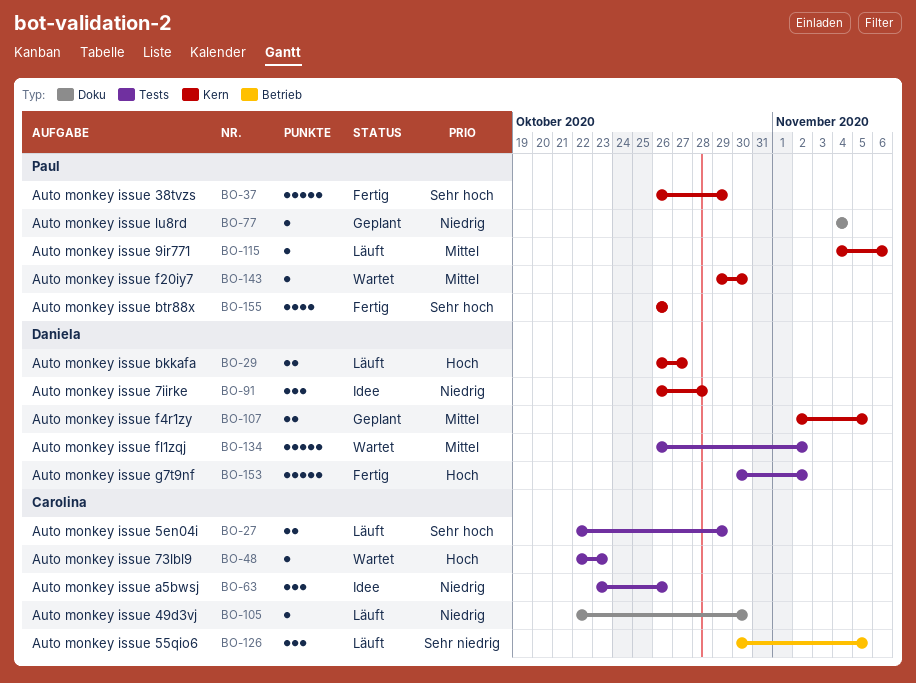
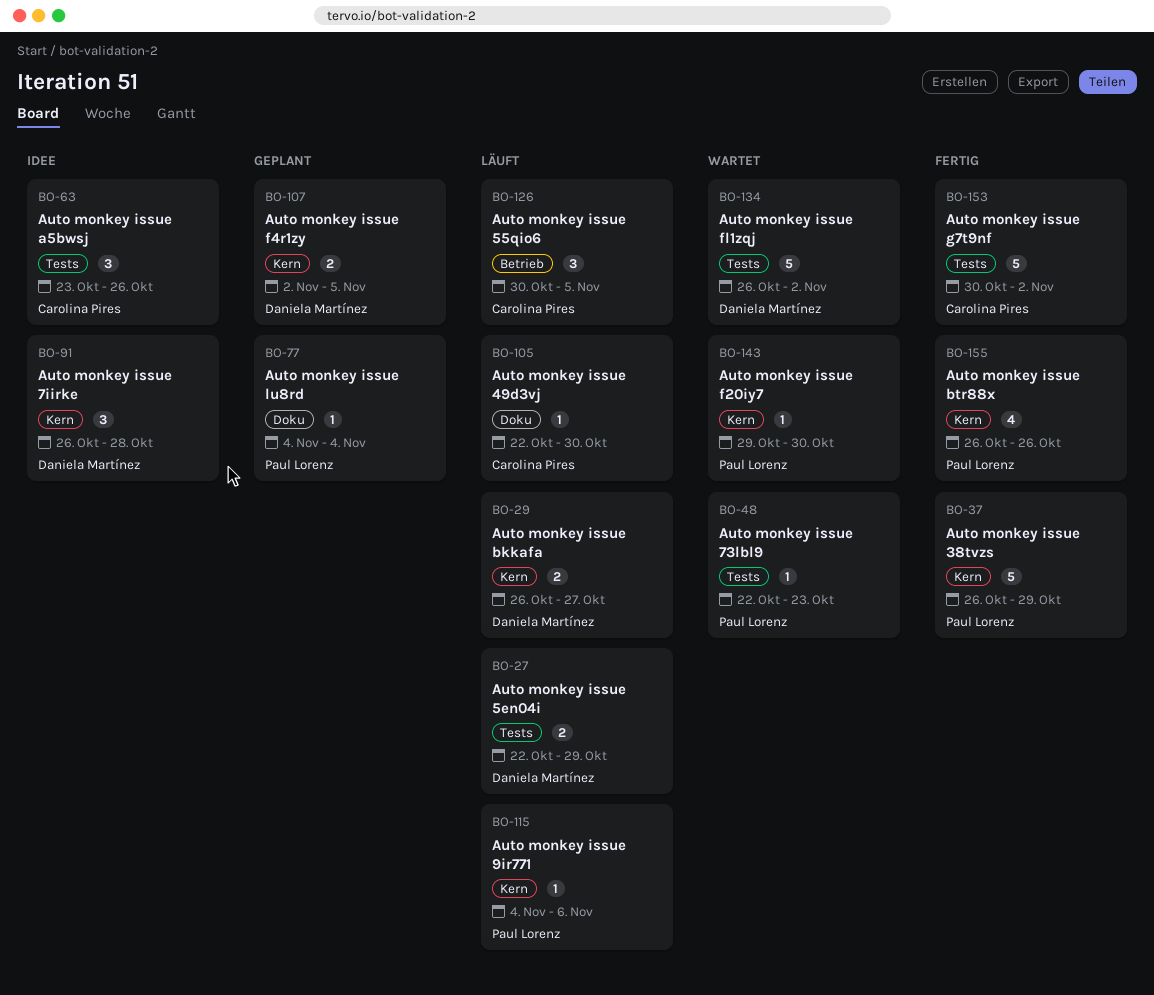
BO-27, owner: Carolina Pires -> Daniela Martínez
BO-48, owner: Carolina Pires -> Paul Lorenz
BO-153, owner: Daniela Martínez -> Carolina Pires

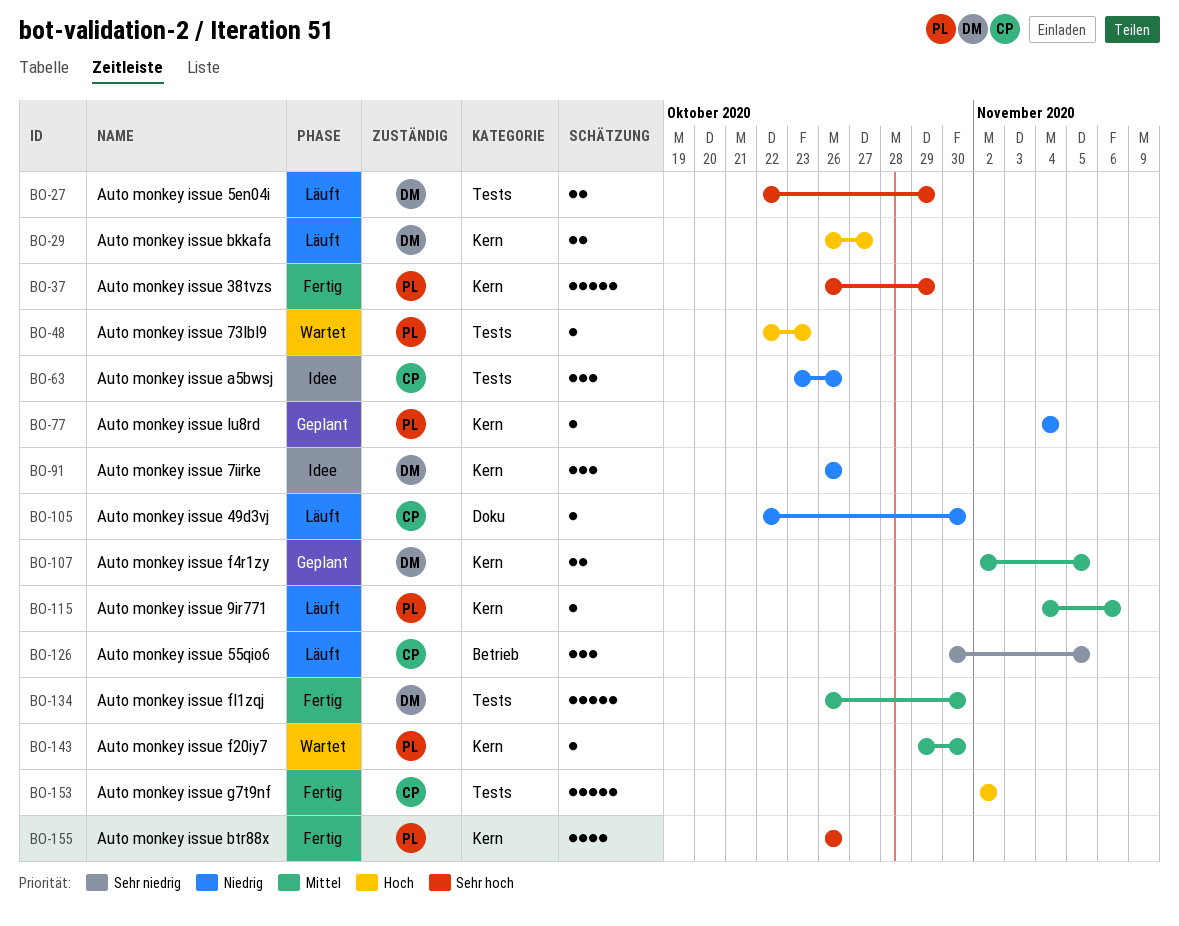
BO-77, label: Doku -> Kern
BO-91, due: Oct 28 -> Oct 26
BO-134, status: Wartet -> Fertig
BO-134, due: Nov 2 -> Oct 30
BO-153, start: Oct 30 -> Nov 2

